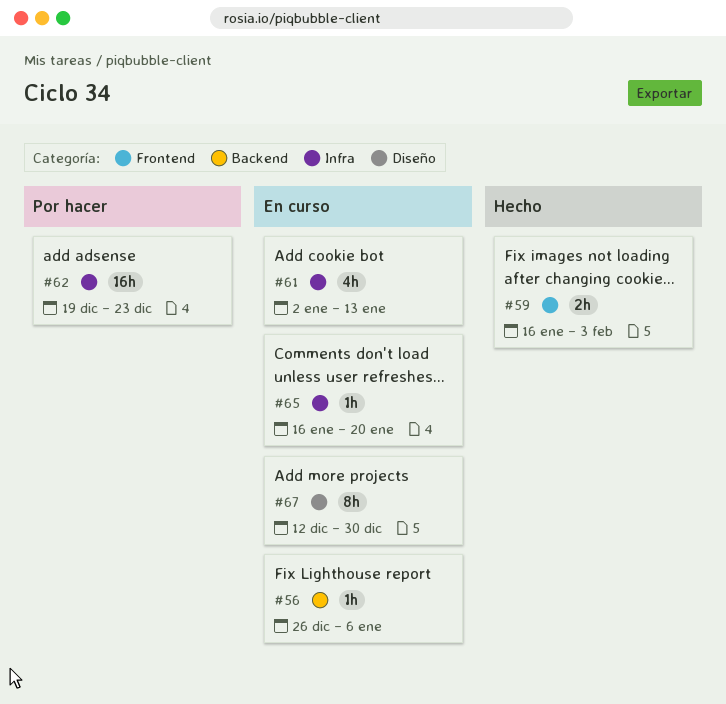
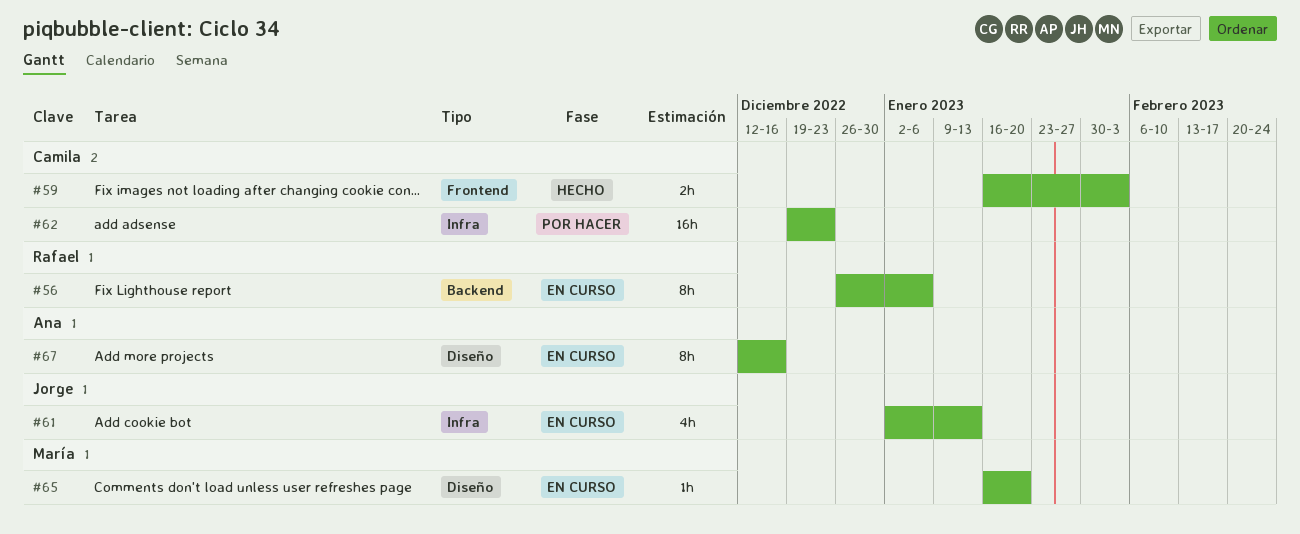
#56, estimate: 1h -> 8h
#65, label: Infra -> Diseño
#67, due: Dec 30 -> Dec 16

